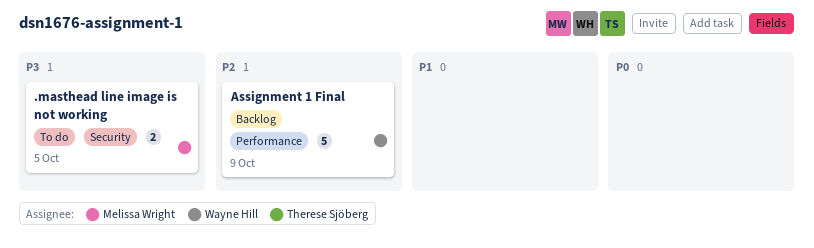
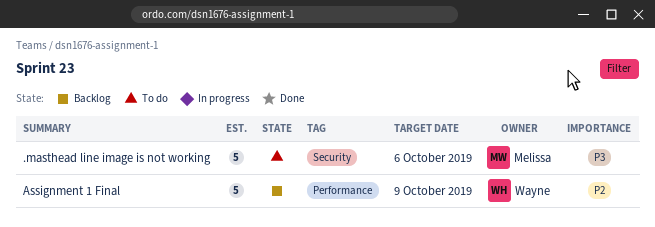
.masthead line image is not working, estimate: 2 -> 5
.masthead line image is not working, due: Oct 5 -> Oct 6

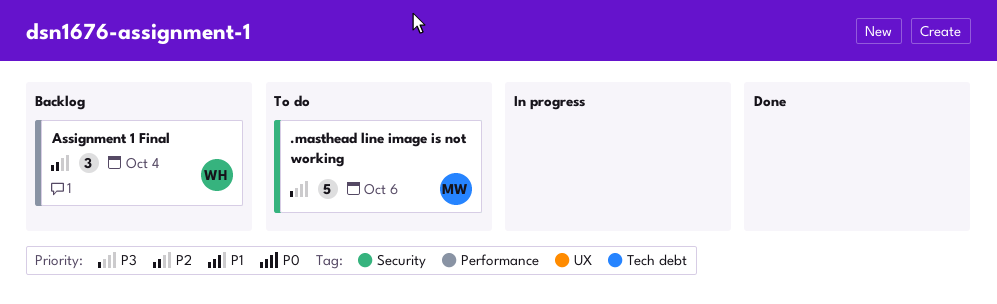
Assignment 1 Final, estimate: 5 -> 3
Assignment 1 Final, due: Oct 9 -> Oct 4

